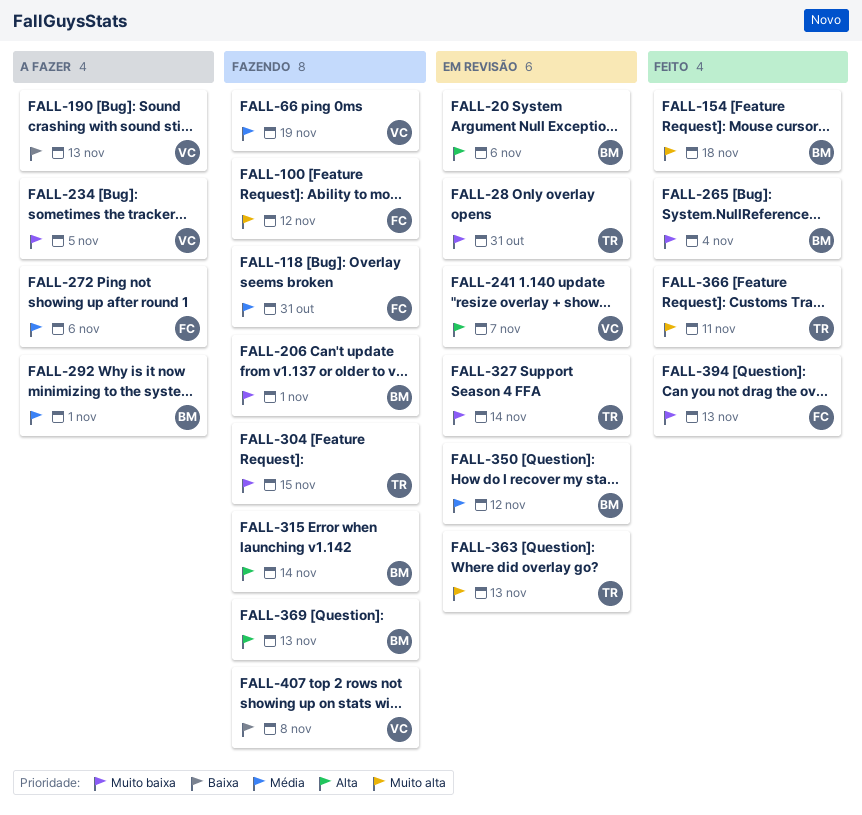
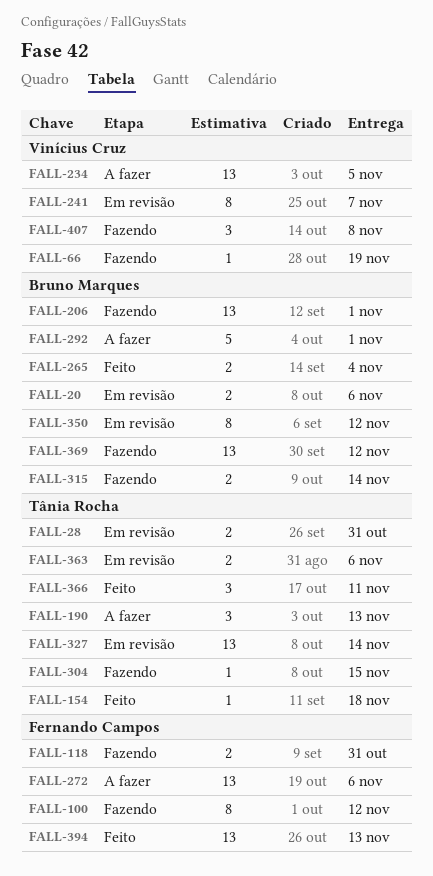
FALL-154, owner: Bruno Marques -> Tânia Rocha
FALL-190, owner: Vinícius Cruz -> Tânia Rocha
FALL-363, due: Nov 13 -> Nov 6
FALL-369, due: Nov 13 -> Nov 12

